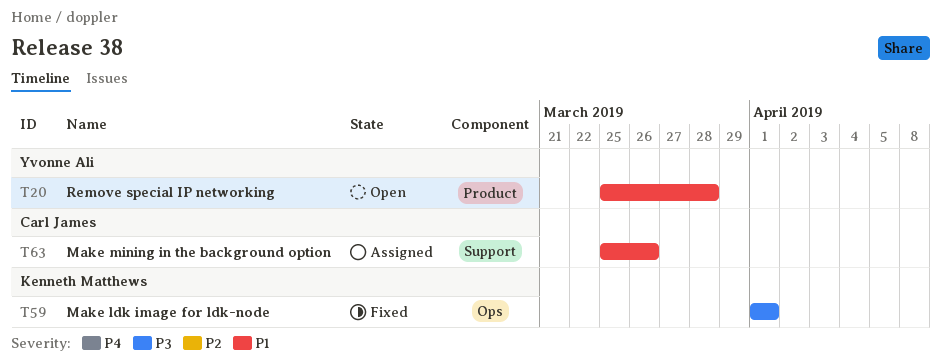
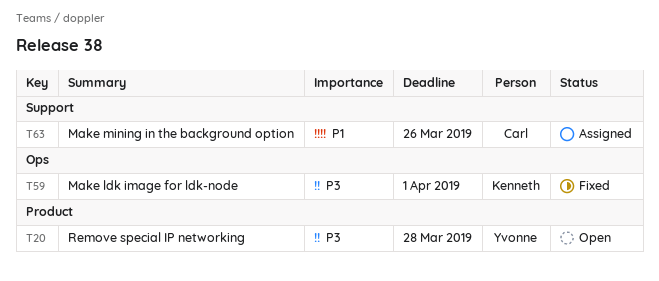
T20, priority: P1 -> P3

